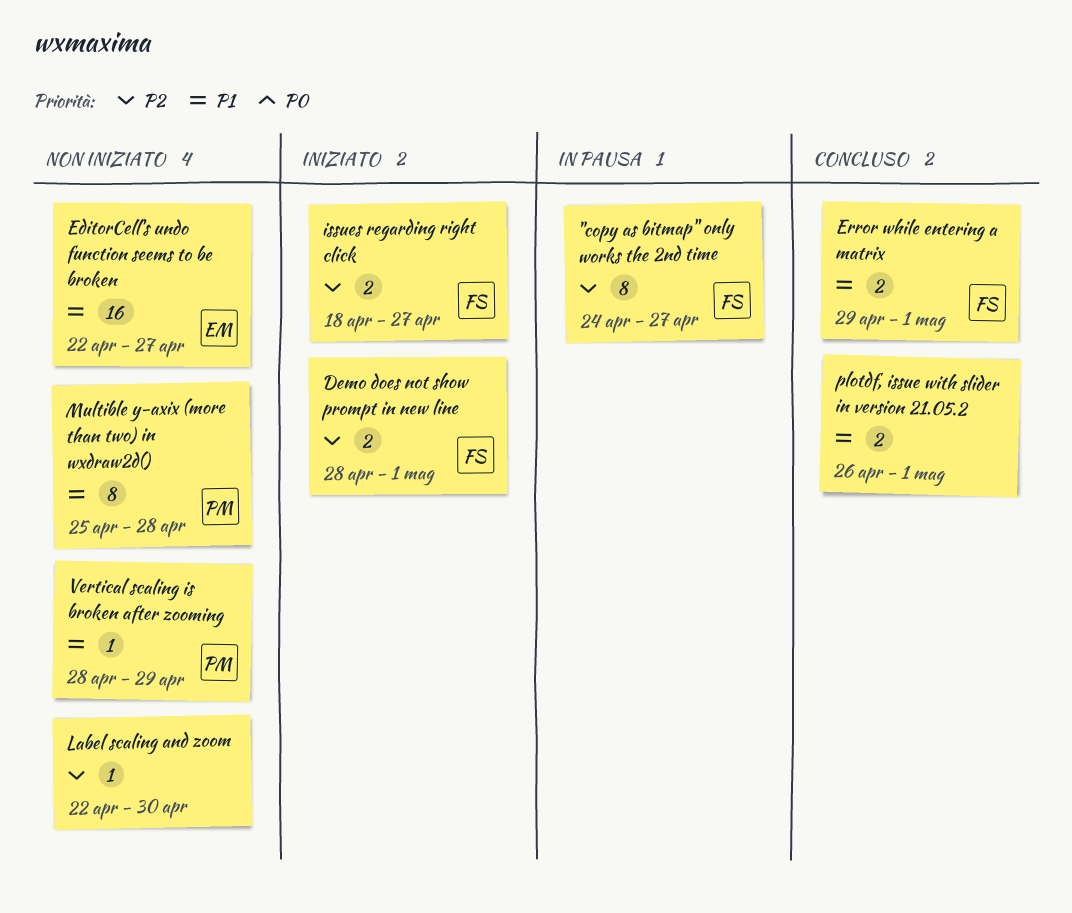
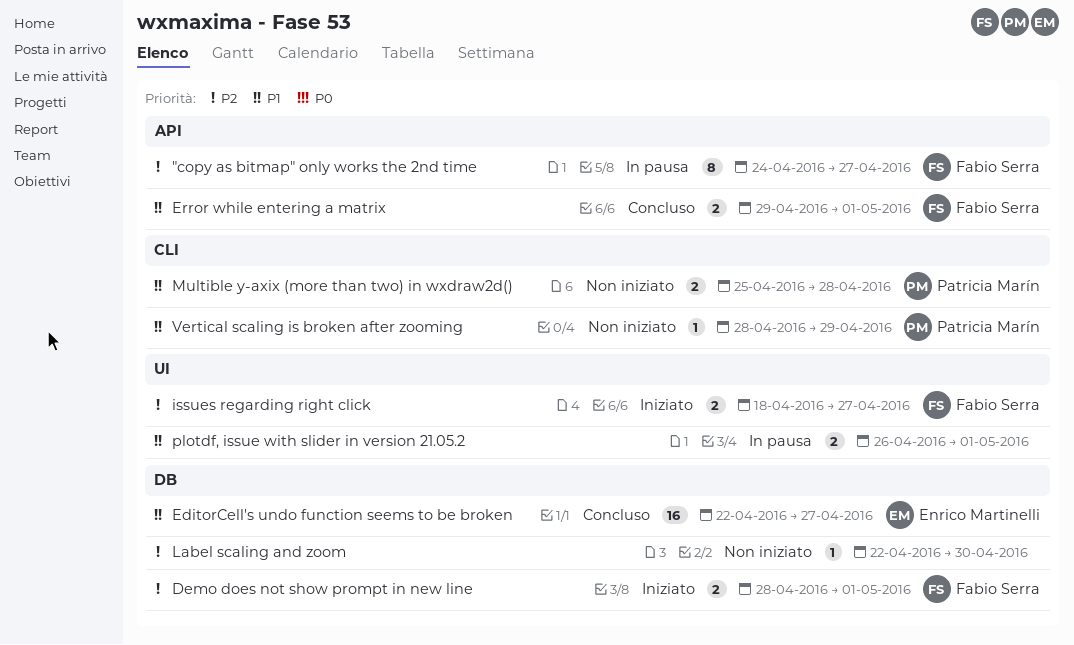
EditorCell's undo function seems to be broken, status: Non iniziato -> Concluso
Multible y-axix (more than two) in wxdraw2d(), estimate: 8 -> 2
plotdf, issue with slider in version 21.05.2, status: Concluso -> In pausa

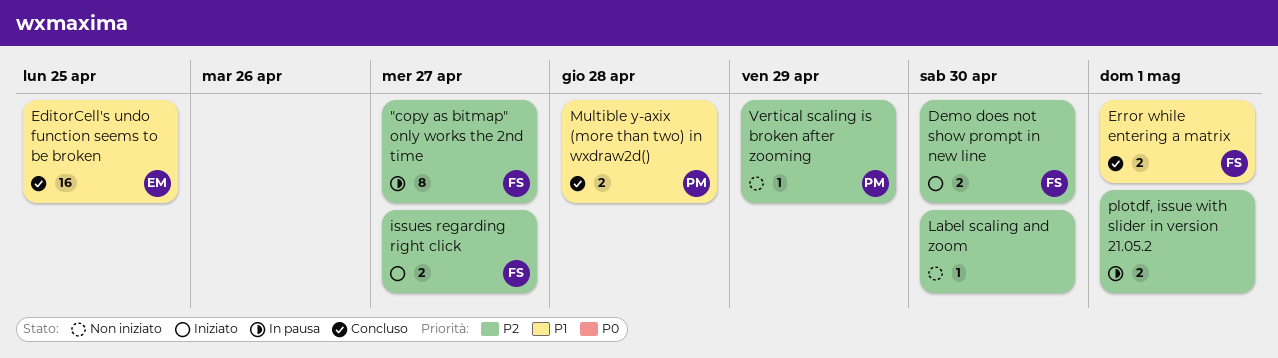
Demo does not show prompt in new line, due: May 1 -> Apr 30
EditorCell's undo function seems to be broken, due: Apr 27 -> Apr 25
Multible y-axix (more than two) in wxdraw2d(), status: Non iniziato -> Concluso
plotdf, issue with slider in version 21.05.2, priority: P1 -> P2
Vertical scaling is broken after zooming, priority: P1 -> P2

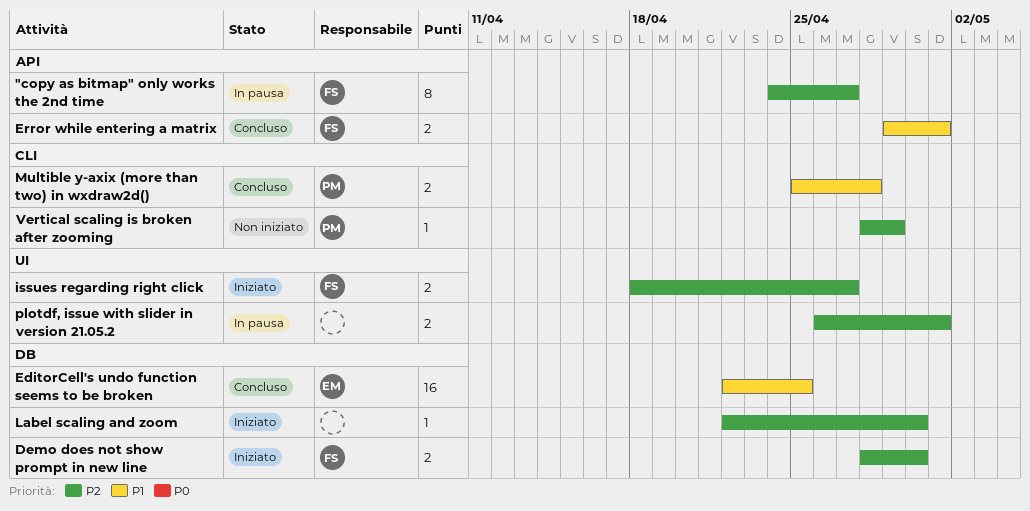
Label scaling and zoom, status: Non iniziato -> Iniziato

